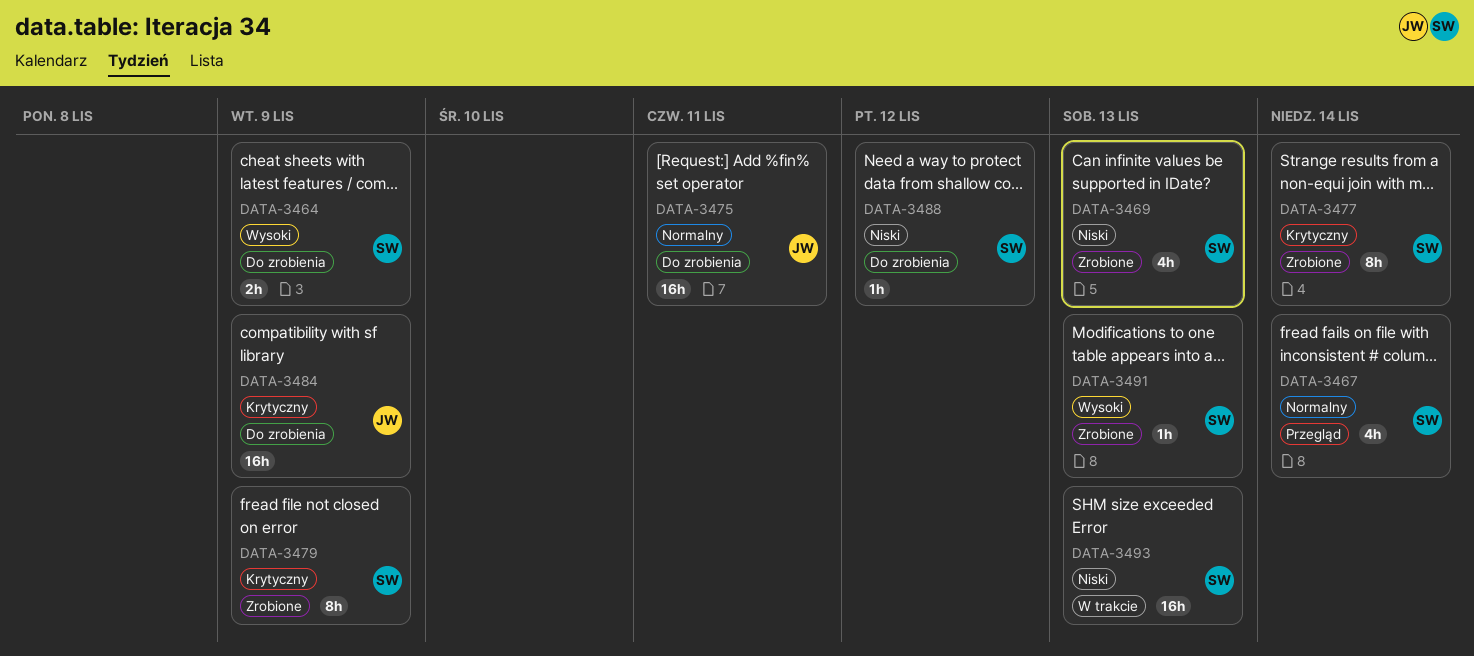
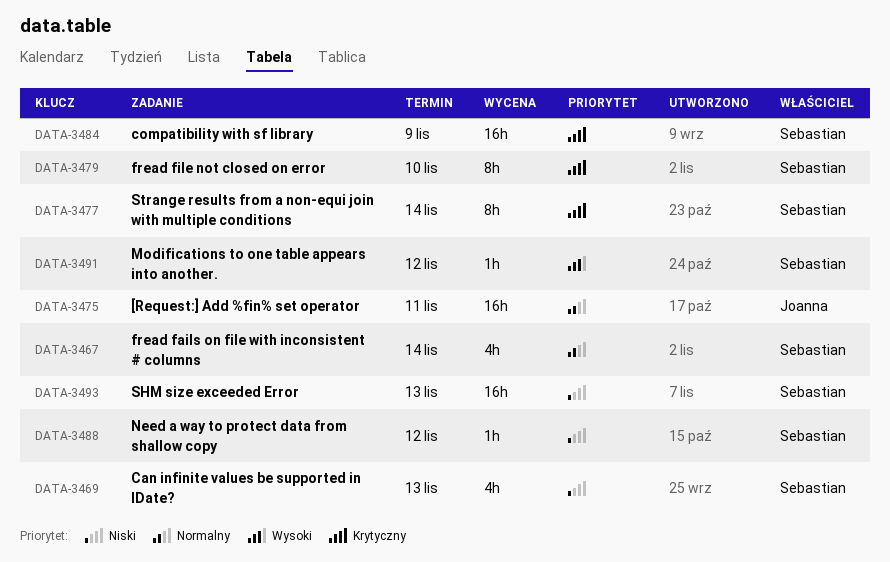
DATA-3464: present -> none
DATA-3479, due: Nov 9 -> Nov 10
DATA-3484, owner: Joanna -> Sebastian
DATA-3491, due: Nov 13 -> Nov 12

